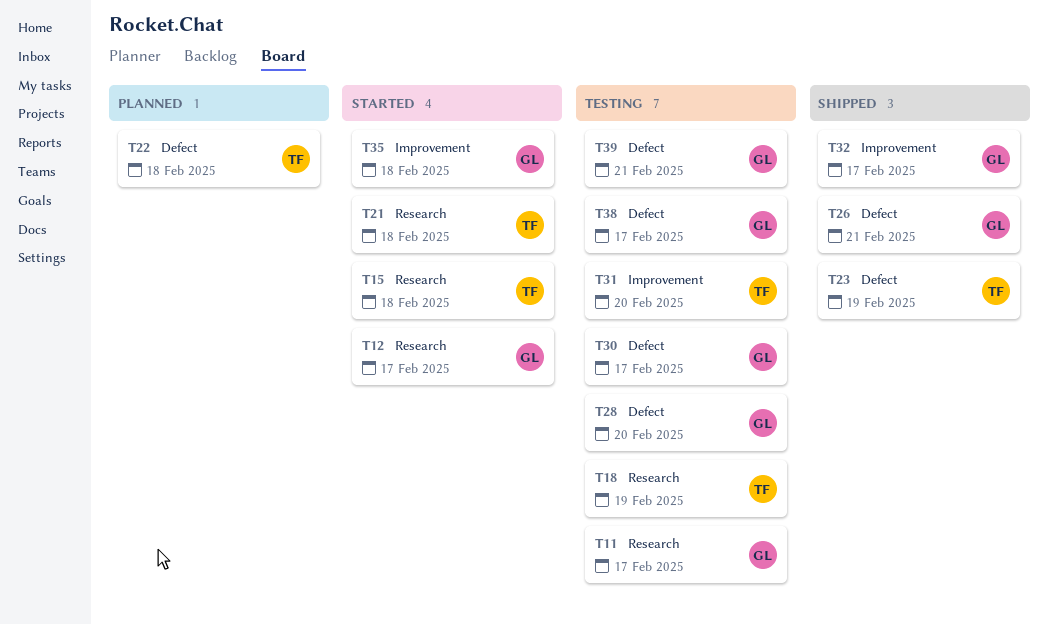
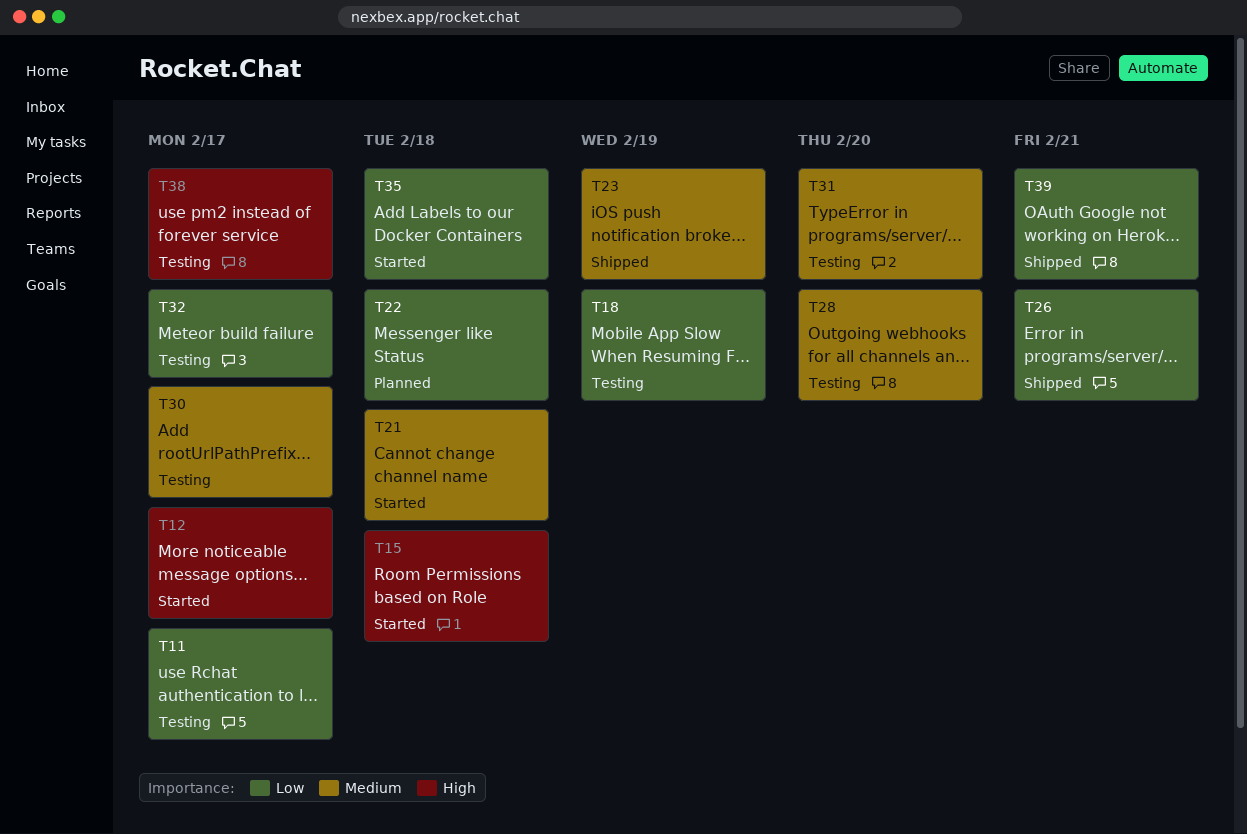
T32, status: Shipped -> Testing
T39, status: Testing -> Shipped

